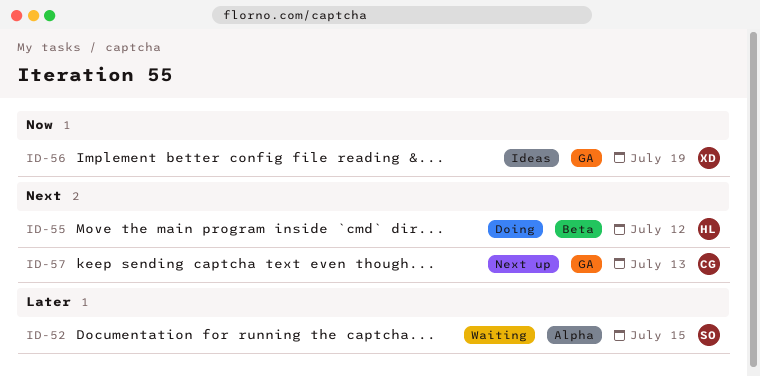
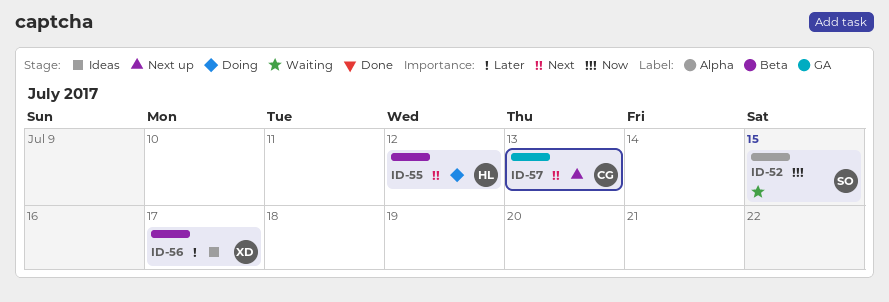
ID-52, priority: Later -> Now
ID-56, priority: Now -> Later
ID-56, label: GA -> Beta
ID-56, due: Jul 19 -> Jul 17

